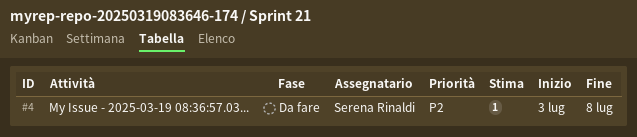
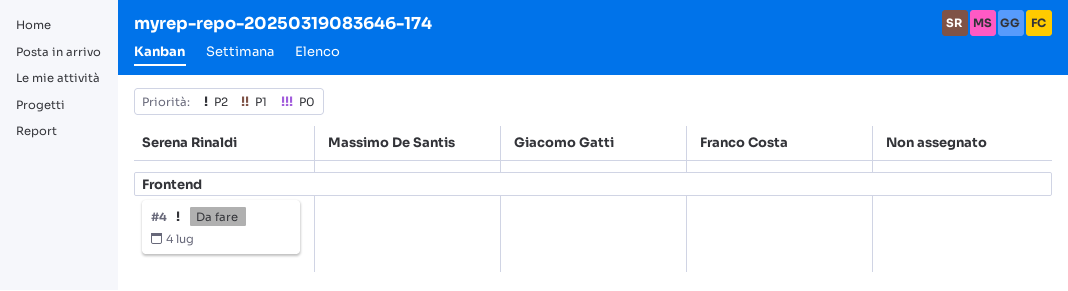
#4, due: Jul 8 -> Jul 4

